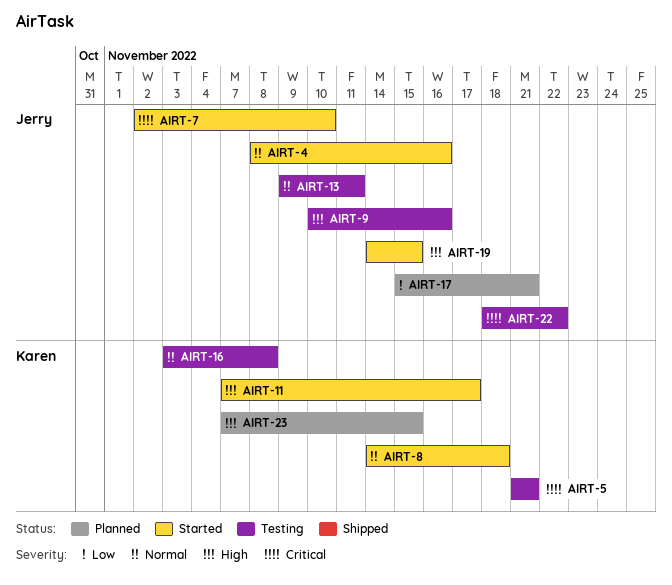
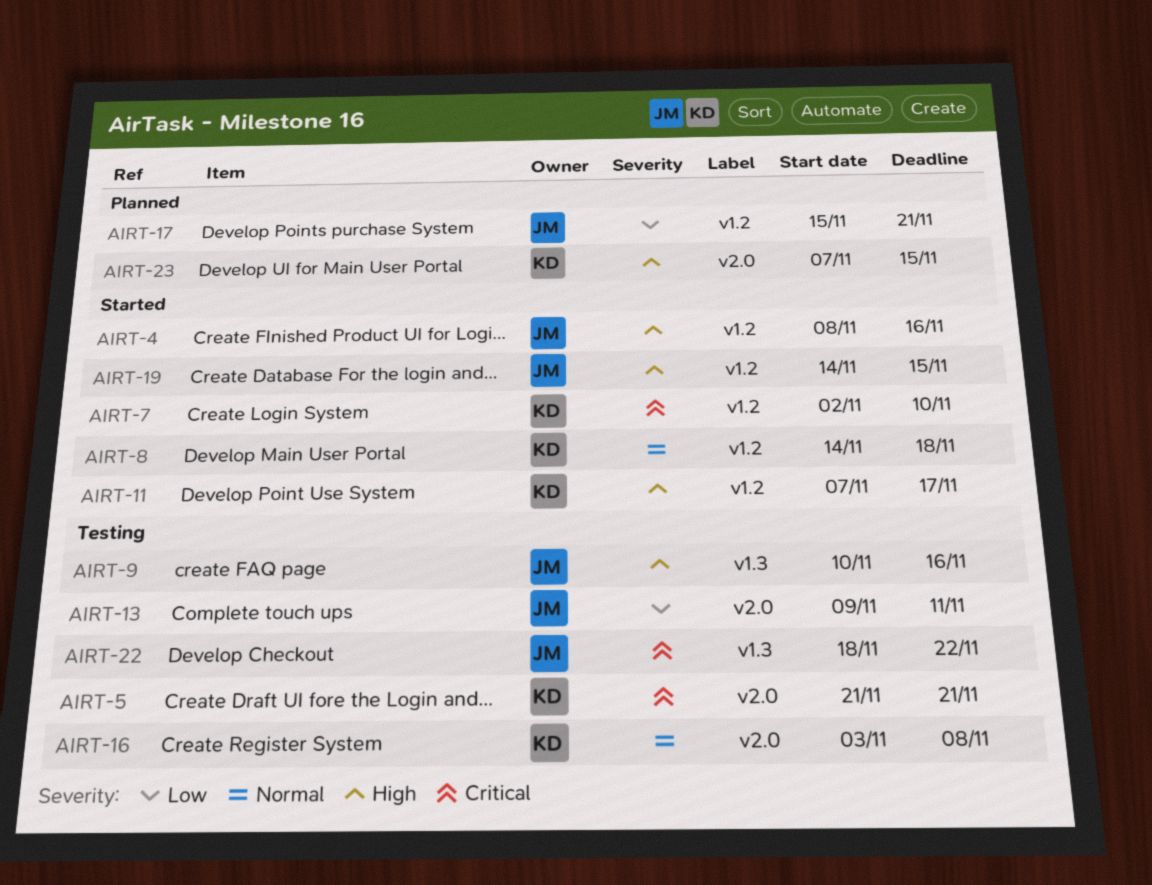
AIRT-4, priority: Normal -> High
AIRT-7, owner: Jerry -> Karen
AIRT-13, priority: Normal -> Low

